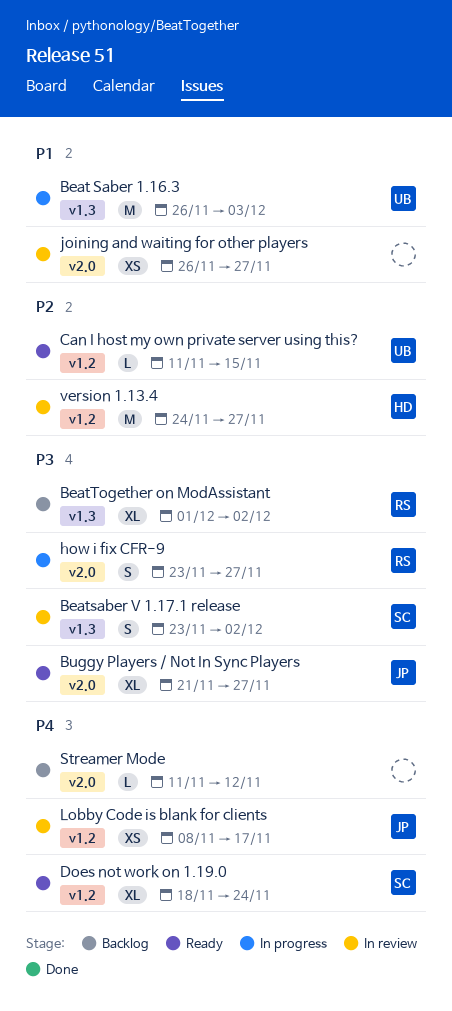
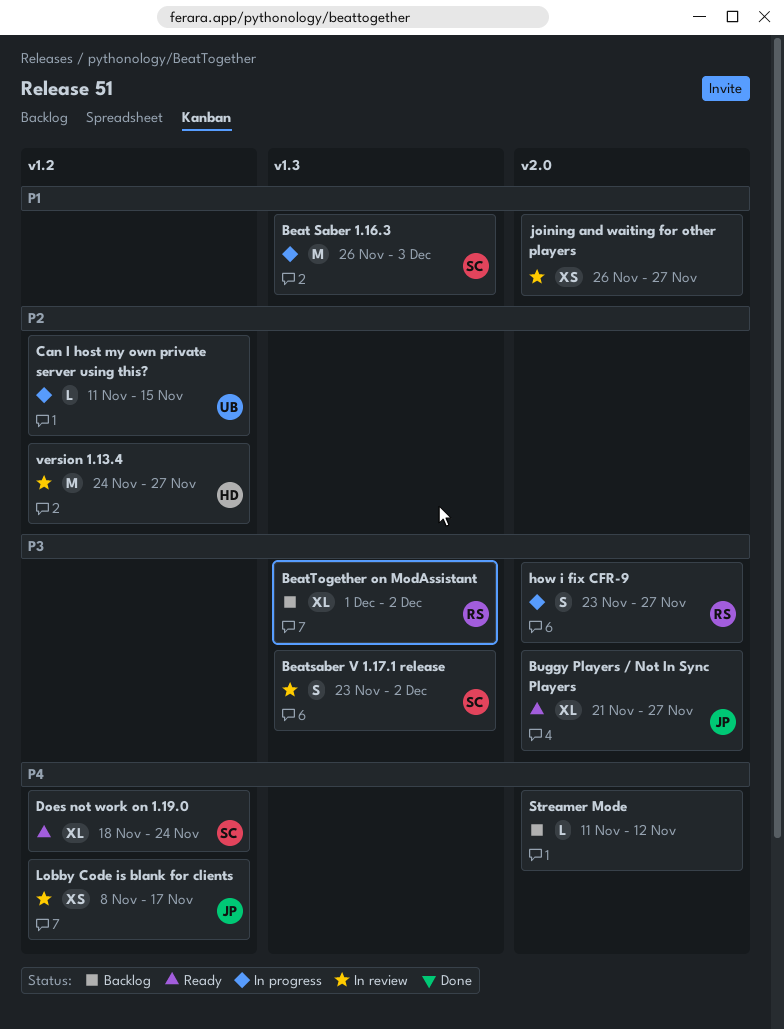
Beat Saber 1.16.3, owner: UB -> SC
Can I host my own private server using this?, status: Ready -> In progress

